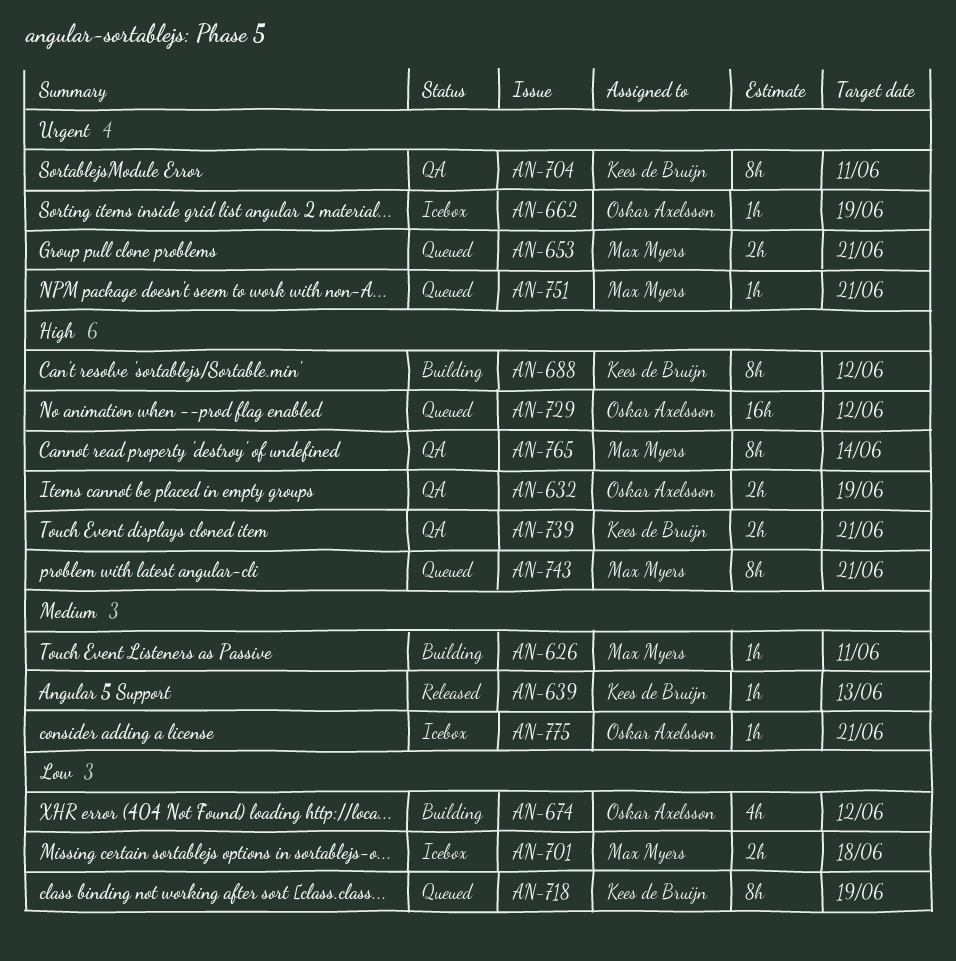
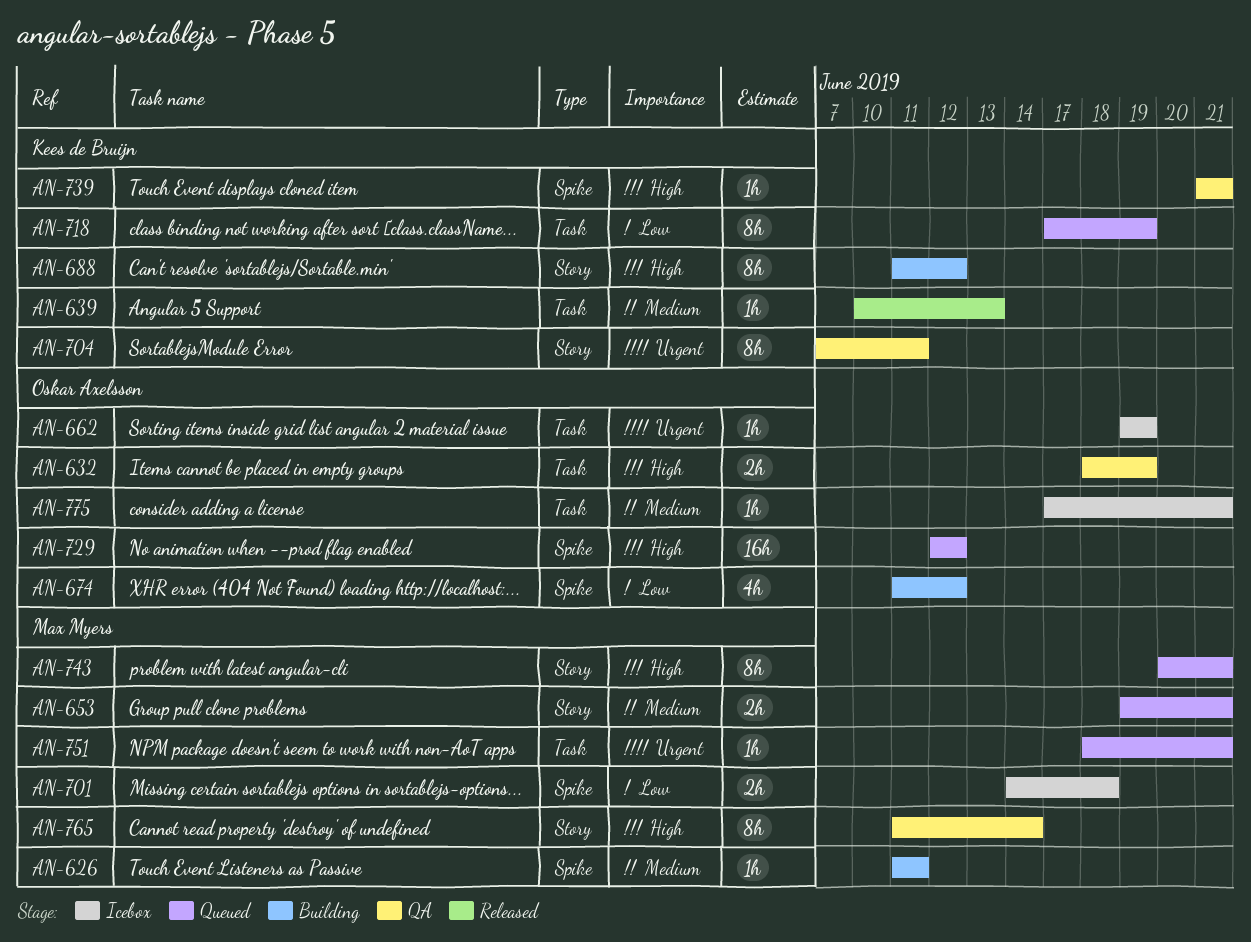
AN-653, priority: Urgent -> Medium
AN-739, estimate: 2h -> 1h

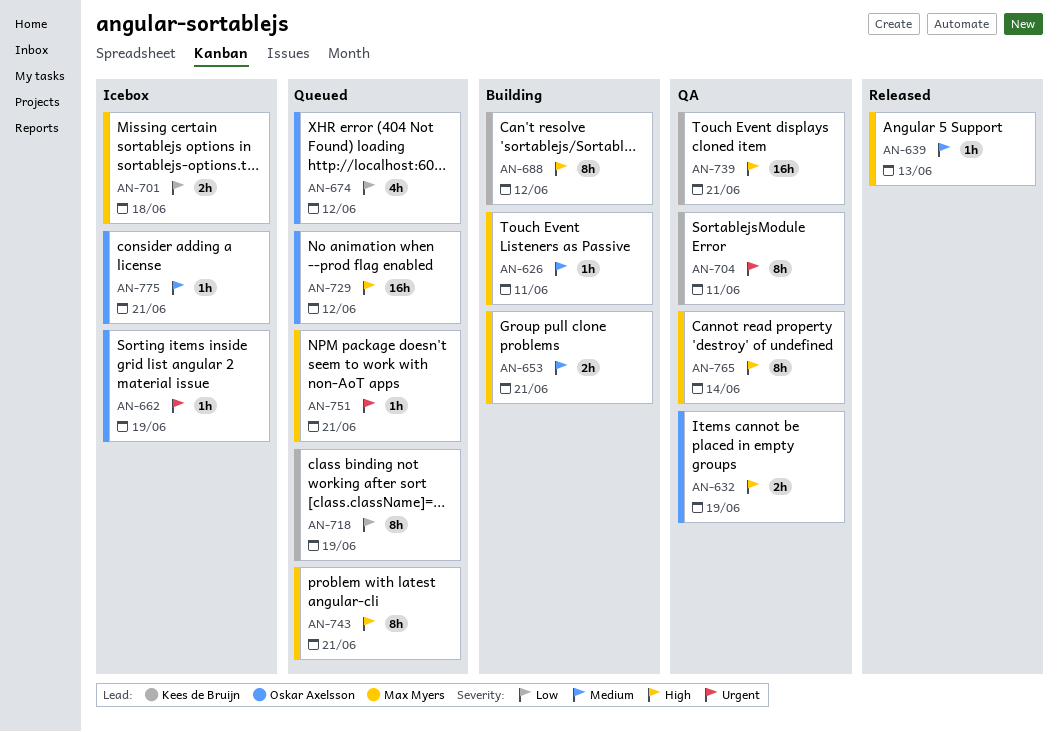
AN-639, owner: Kees de Bruijn -> Max Myers
AN-653, status: Queued -> Building
AN-674, status: Building -> Queued
AN-739, estimate: 1h -> 16h

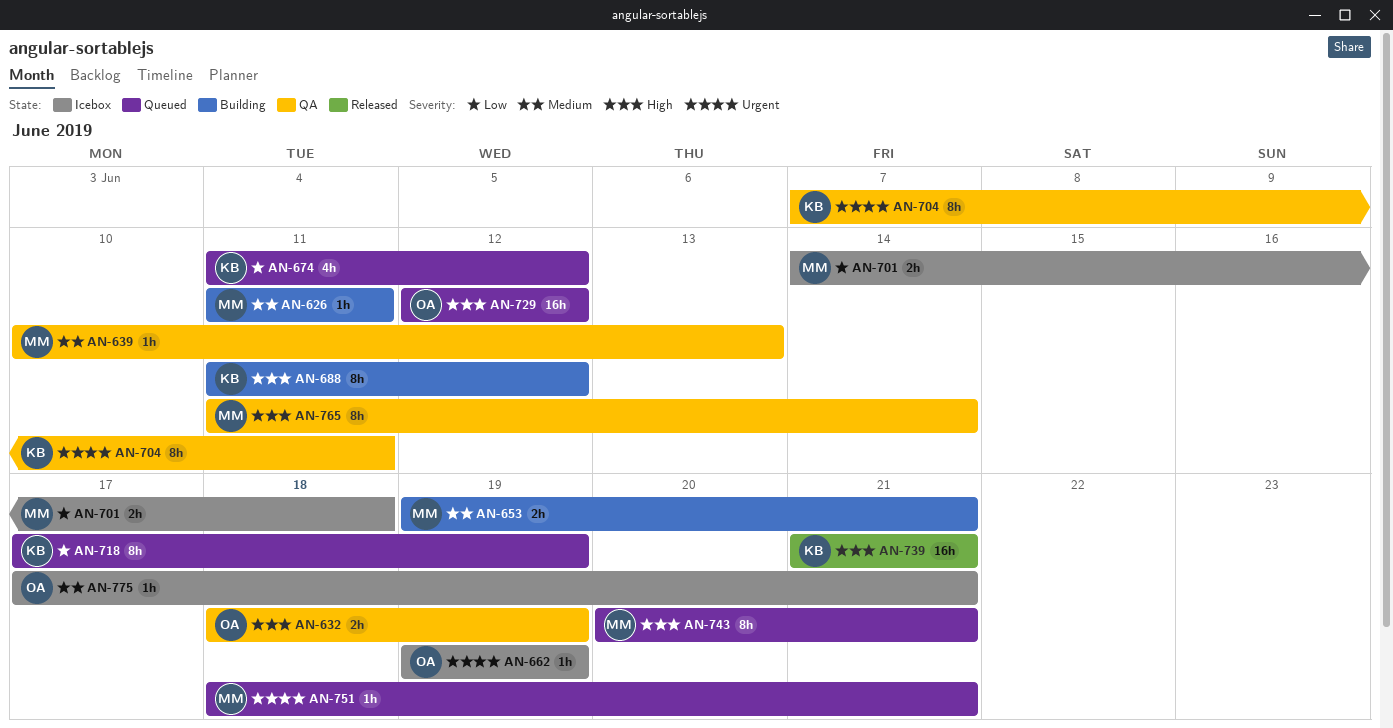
AN-639, status: Released -> QA
AN-674, owner: Oskar Axelsson -> Kees de Bruijn
AN-739, status: QA -> Released

